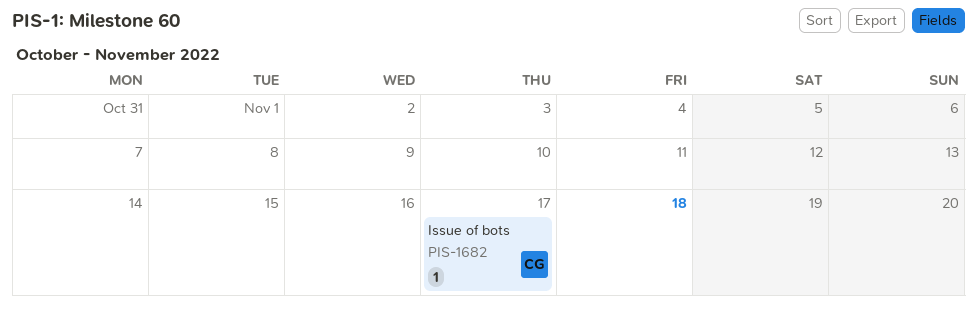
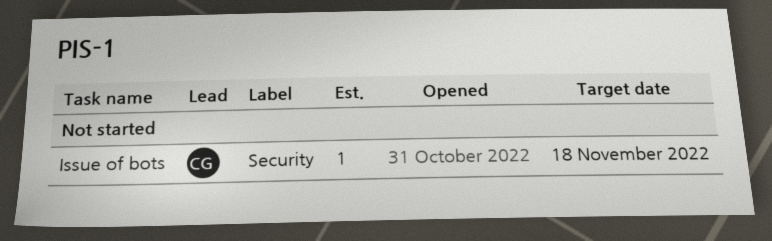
Issue of bots, due: Nov 17 -> Nov 18

